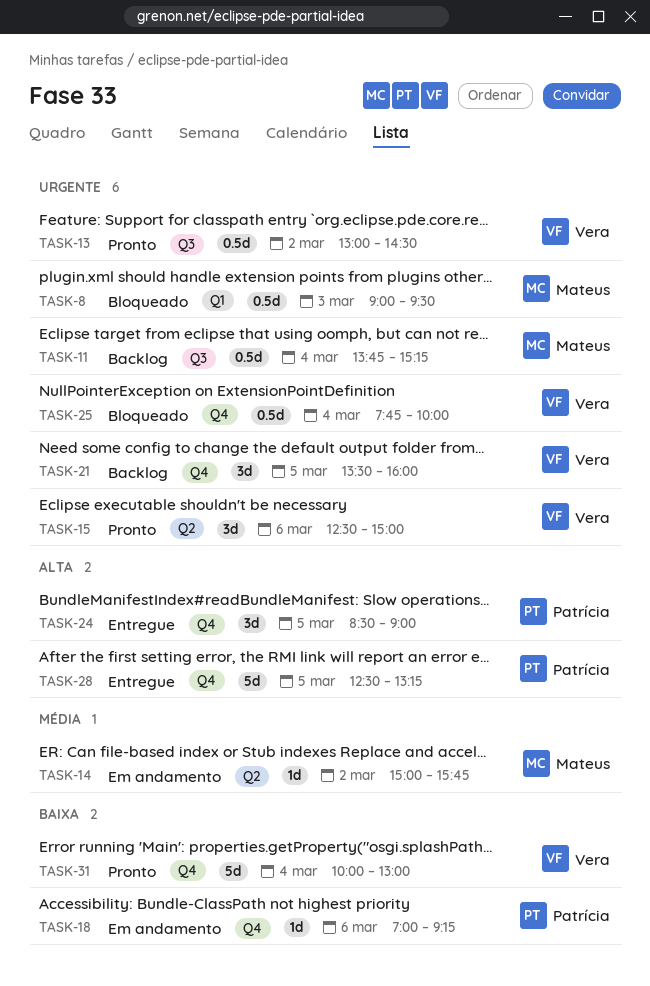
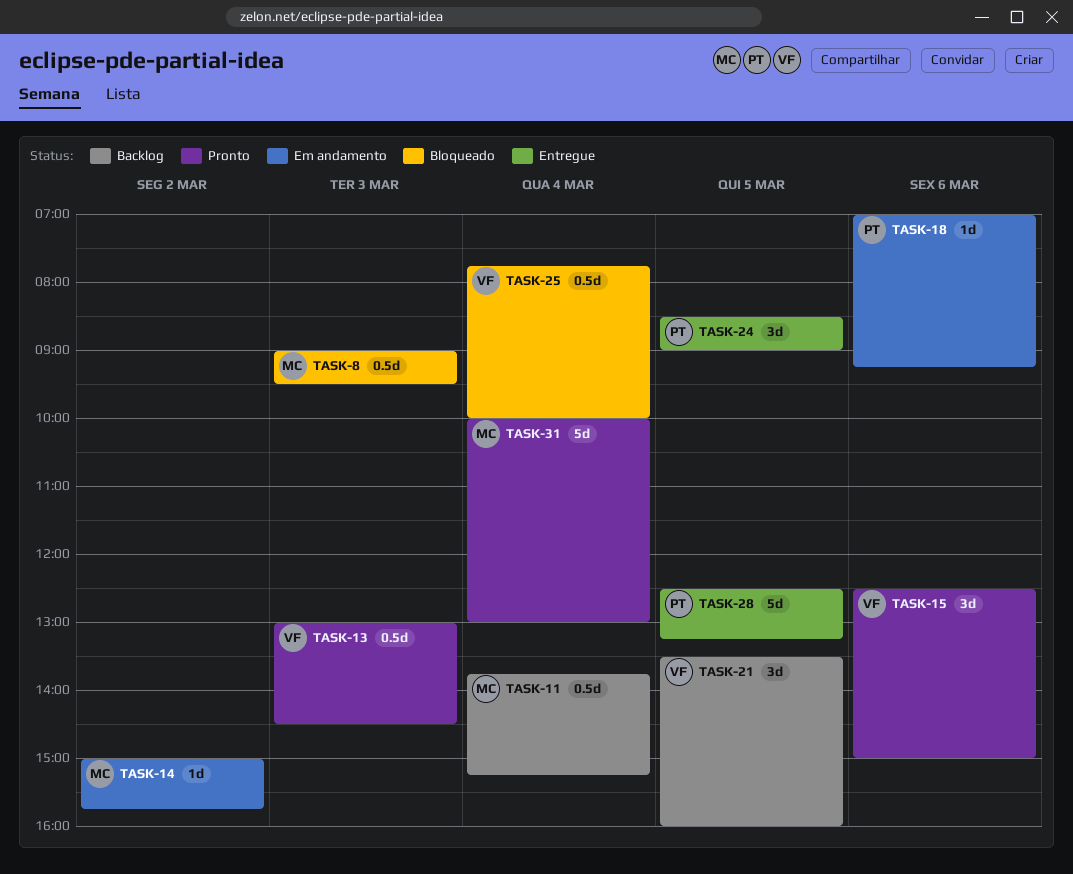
TASK-13, day: Mar 2 -> Mar 3
TASK-31, owner: Vera -> Mateus

